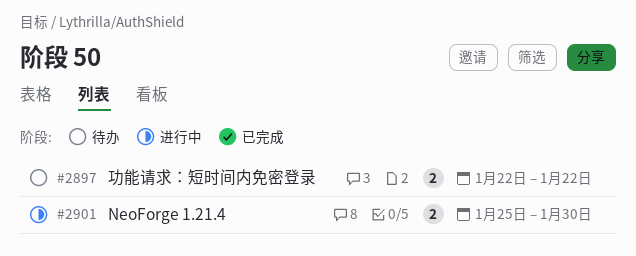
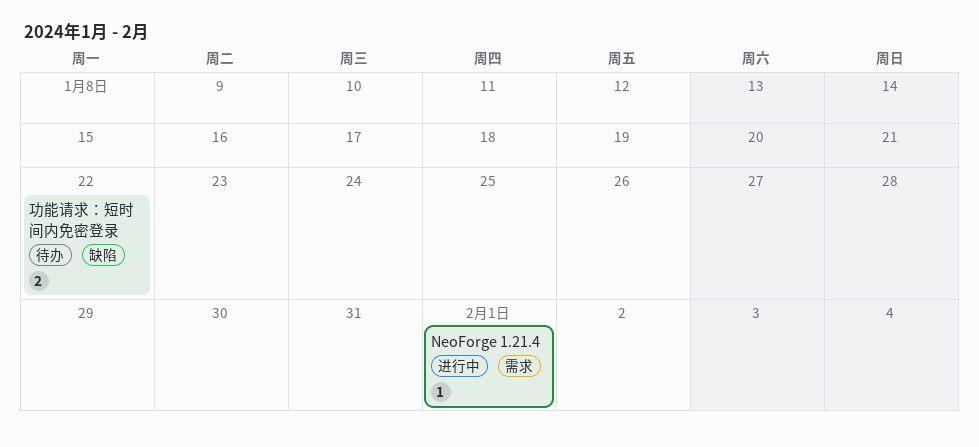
NeoForge 1.21.4, estimate: 2 -> 1
NeoForge 1.21.4, due: Jan 30 -> Feb 1

